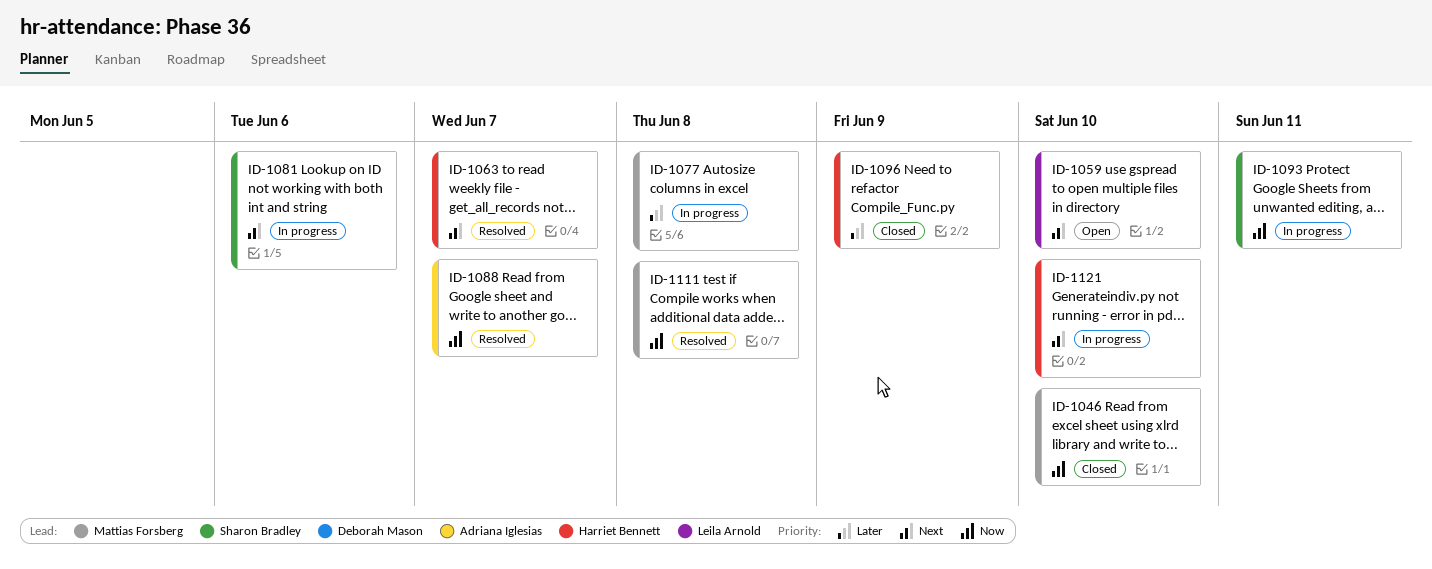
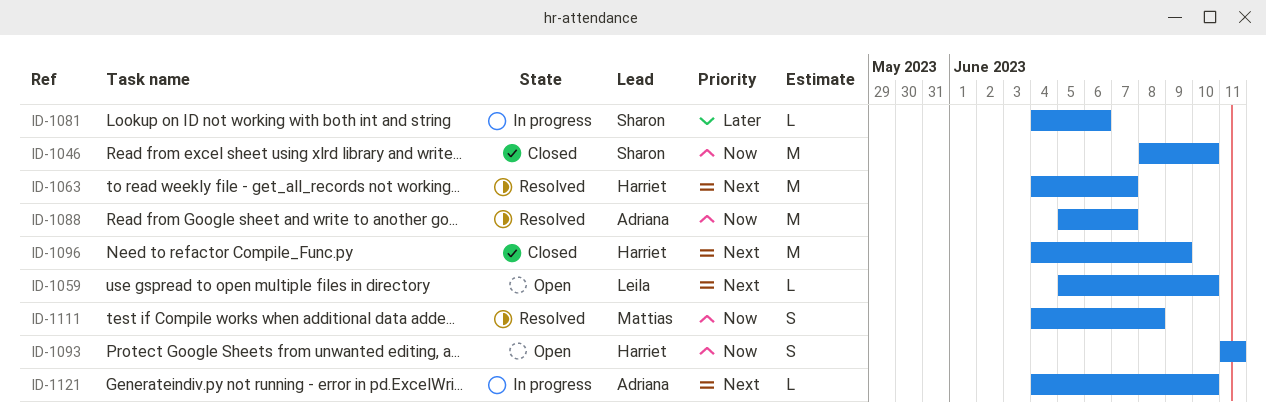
ID-1046, owner: Mattias Forsberg -> Sharon Bradley
ID-1077: present -> none
ID-1081, priority: Next -> Later
ID-1093, status: In progress -> Open
ID-1093, owner: Sharon Bradley -> Harriet Bennett
ID-1096, priority: Later -> Next
ID-1121, owner: Harriet Bennett -> Adriana Iglesias

